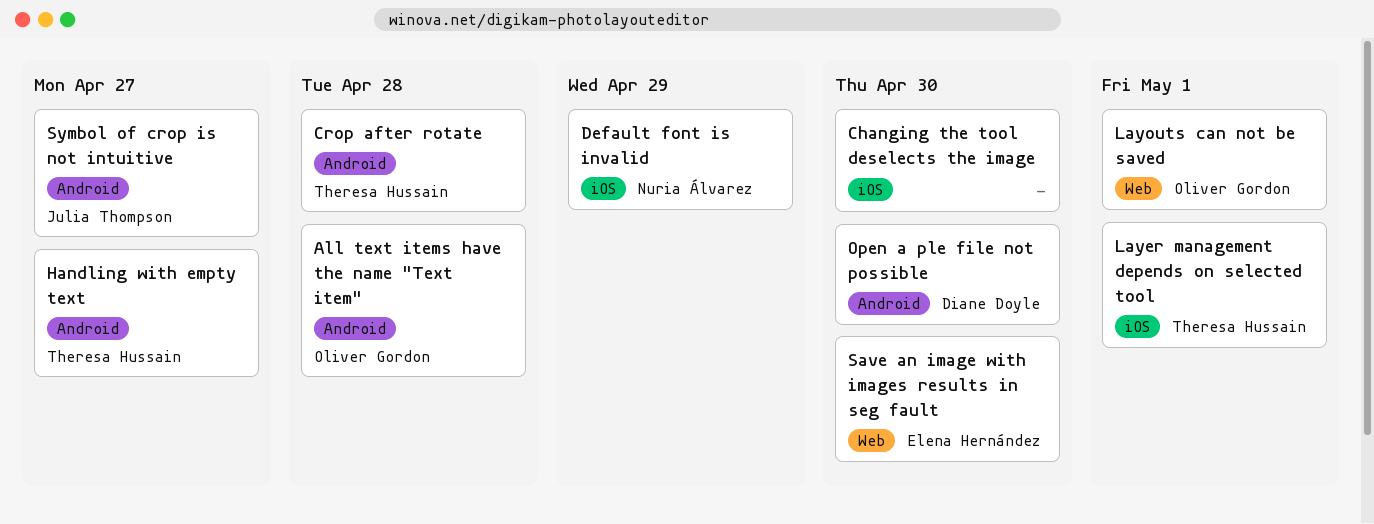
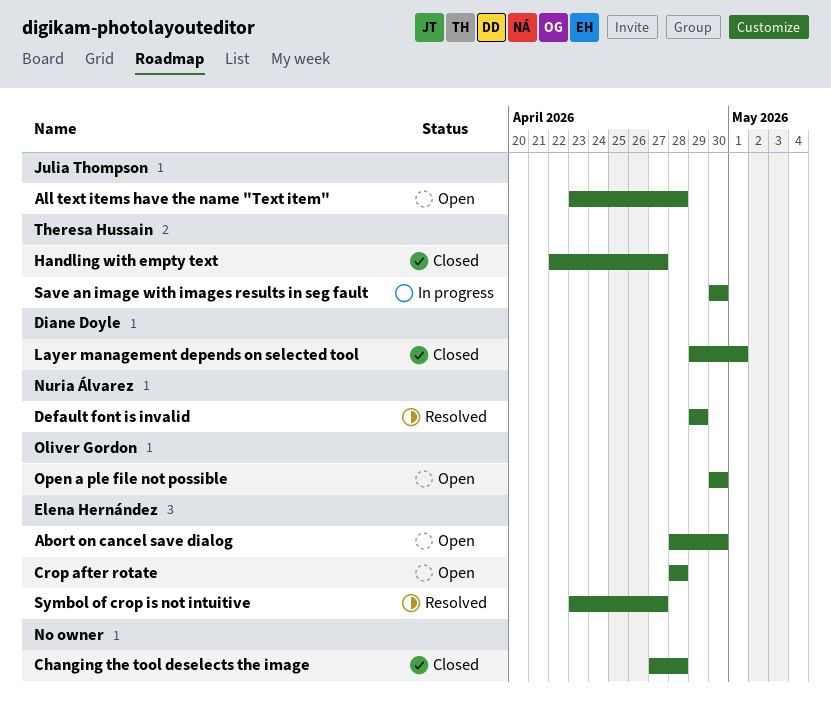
Abort on cancel save dialog: none -> present
All text items have the name "Text item", owner: Oliver Gordon -> Julia Thompson
Changing the tool deselects the image, due: Apr 30 -> Apr 28
Crop after rotate, owner: Theresa Hussain -> Elena Hernández
Layer management depends on selected tool, owner: Theresa Hussain -> Diane Doyle
Layouts can not be saved: present -> none
Open a ple file not possible, owner: Diane Doyle -> Oliver Gordon
Save an image with images results in seg fault, owner: Elena Hernández -> Theresa Hussain
Symbol of crop is not intuitive, owner: Julia Thompson -> Elena Hernández

